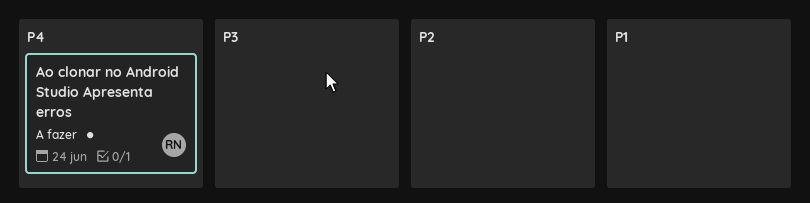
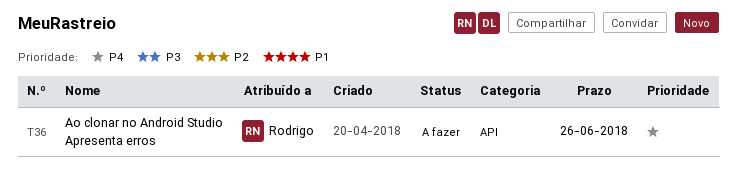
Ao clonar no Android Studio Apresenta erros, due: Jun 24 -> Jun 26

